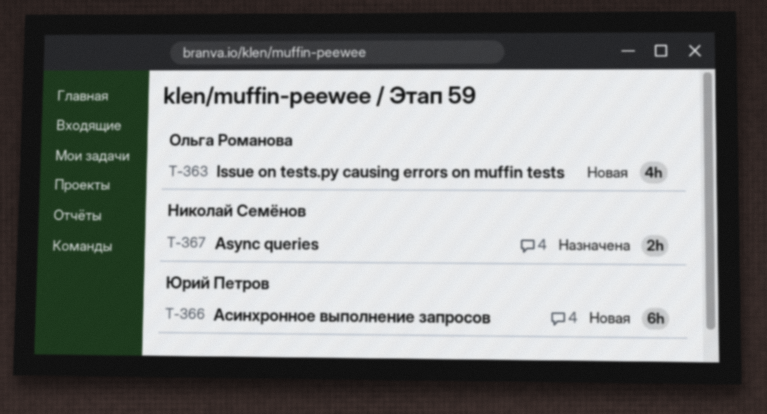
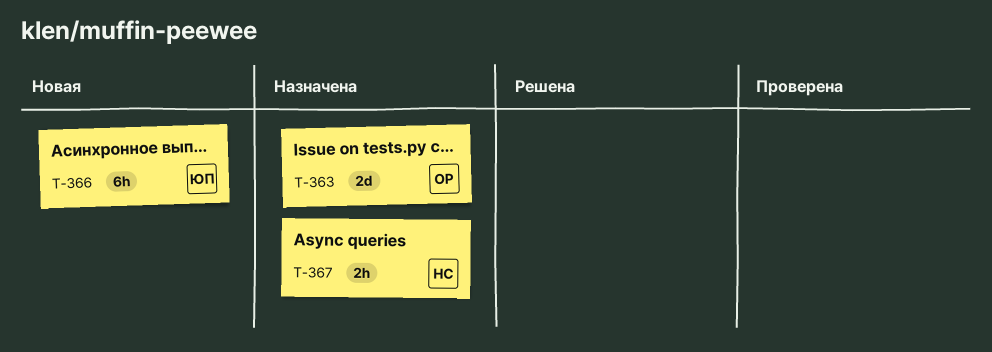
T-363, status: Новая -> Назначена
T-363, estimate: 4h -> 2d

